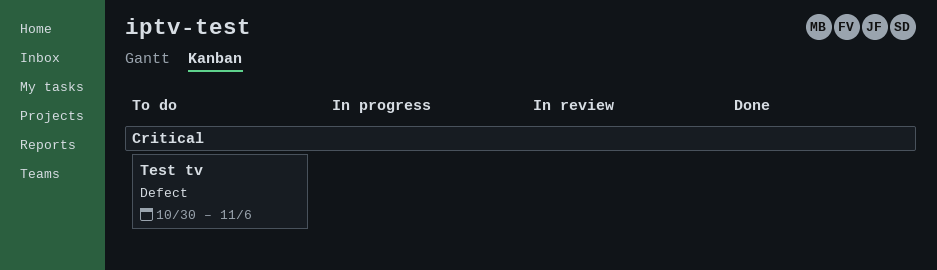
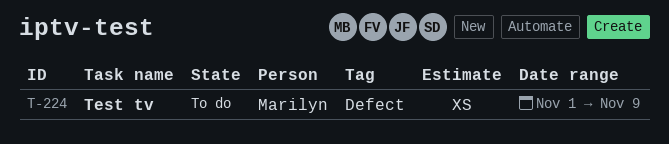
Test tv, start: Oct 30 -> Nov 1
Test tv, due: Nov 6 -> Nov 9

